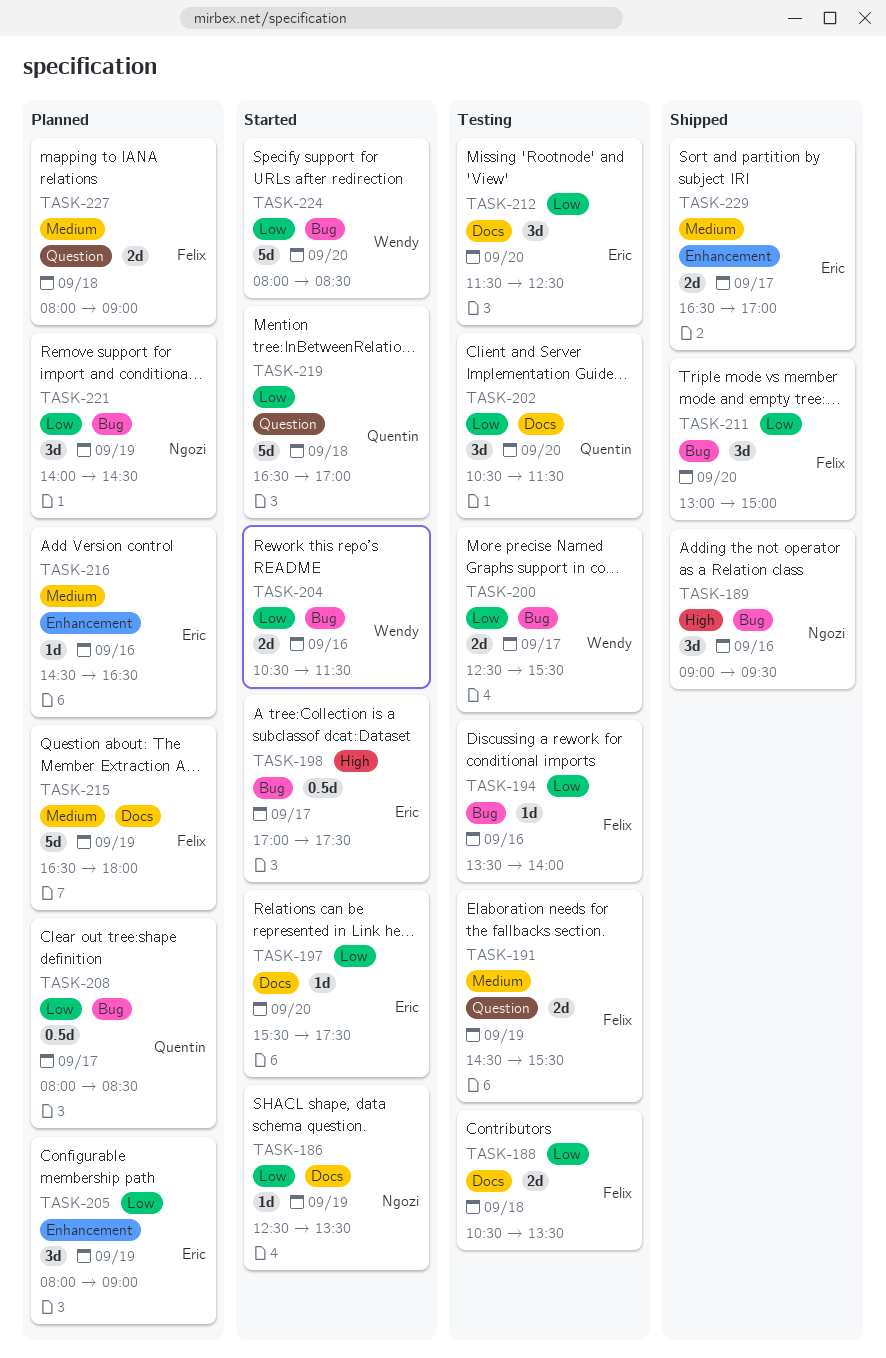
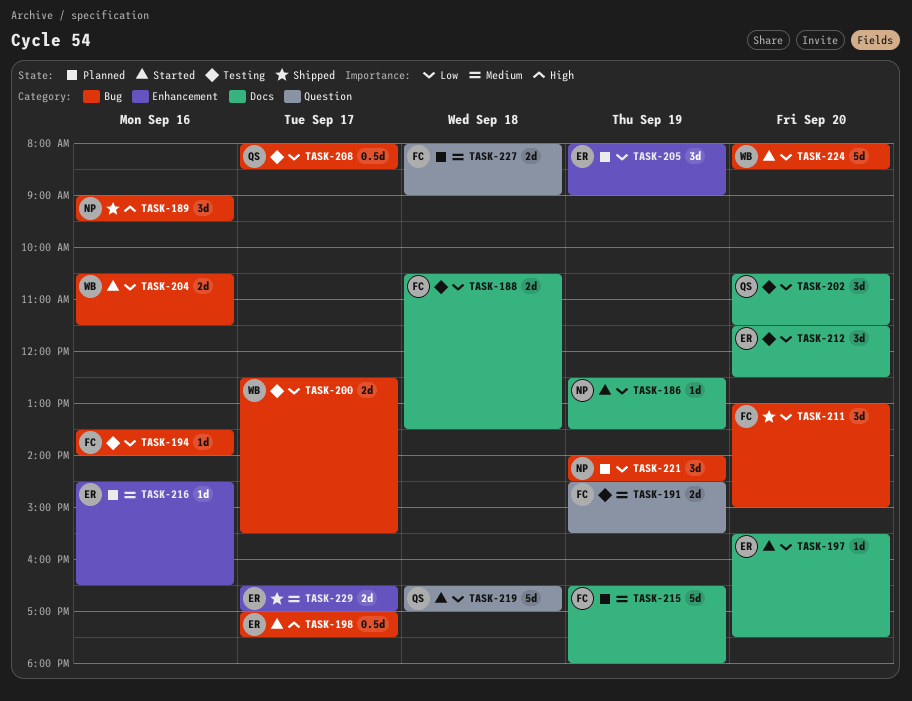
TASK-208, status: Planned -> Testing

